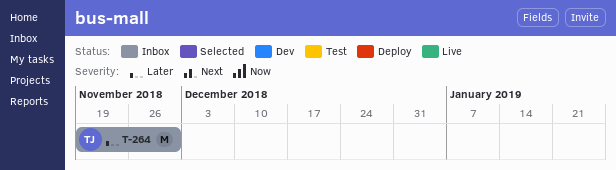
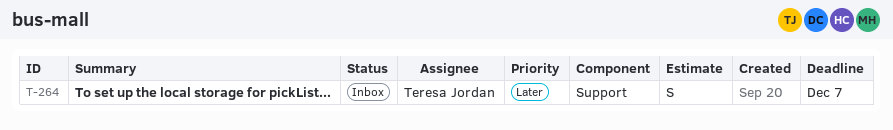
T-264, estimate: M -> S
T-264, due: Nov 30 -> Dec 7

